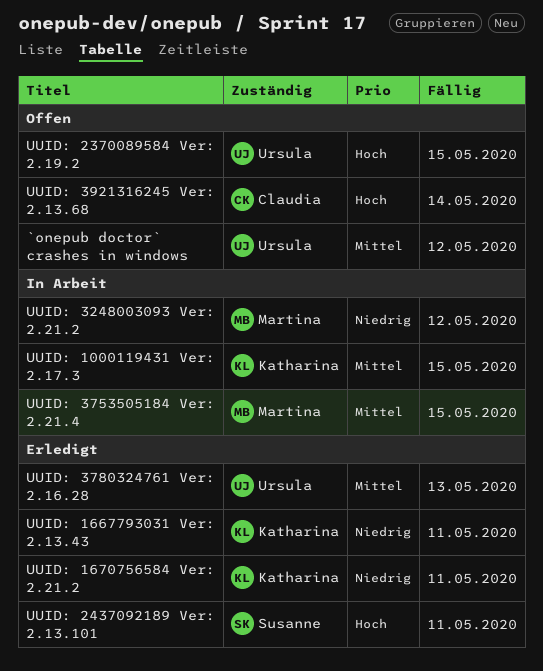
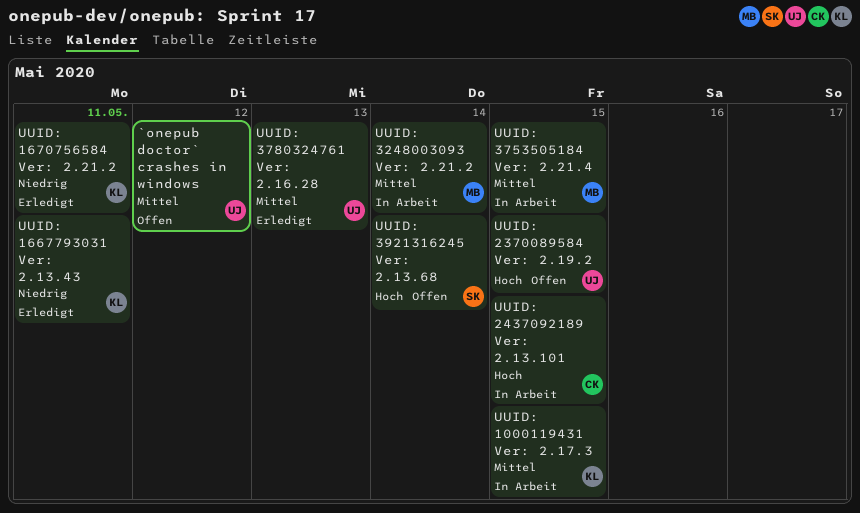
UUID: 2437092189 Ver: 2.13.101, status: Erledigt -> In Arbeit
UUID: 2437092189 Ver: 2.13.101, owner: Susanne -> Claudia
UUID: 2437092189 Ver: 2.13.101, due: May 11 -> May 15
UUID: 3248003093 Ver: 2.21.2, priority: Niedrig -> Mittel
UUID: 3248003093 Ver: 2.21.2, due: May 12 -> May 14
UUID: 3921316245 Ver: 2.13.68, owner: Claudia -> Susanne

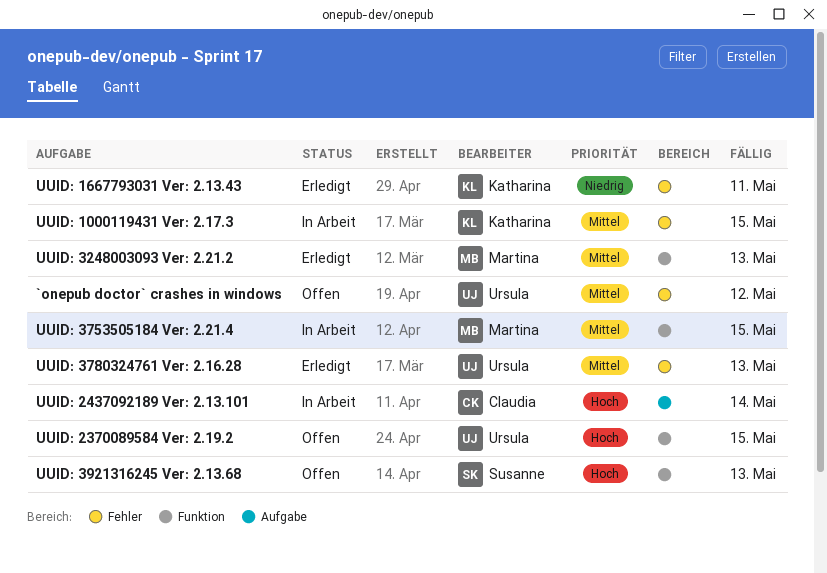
UUID: 1670756584 Ver: 2.21.2: present -> none
UUID: 2437092189 Ver: 2.13.101, due: May 15 -> May 14
UUID: 3248003093 Ver: 2.21.2, status: In Arbeit -> Erledigt
UUID: 3248003093 Ver: 2.21.2, due: May 14 -> May 13
UUID: 3921316245 Ver: 2.13.68, due: May 14 -> May 13

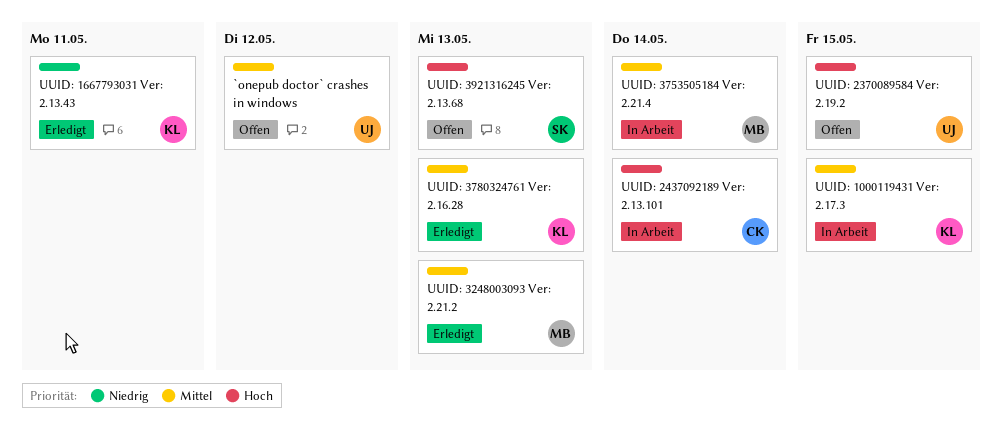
UUID: 3753505184 Ver: 2.21.4, due: May 15 -> May 14
UUID: 3780324761 Ver: 2.16.28, owner: Ursula -> Katharina

